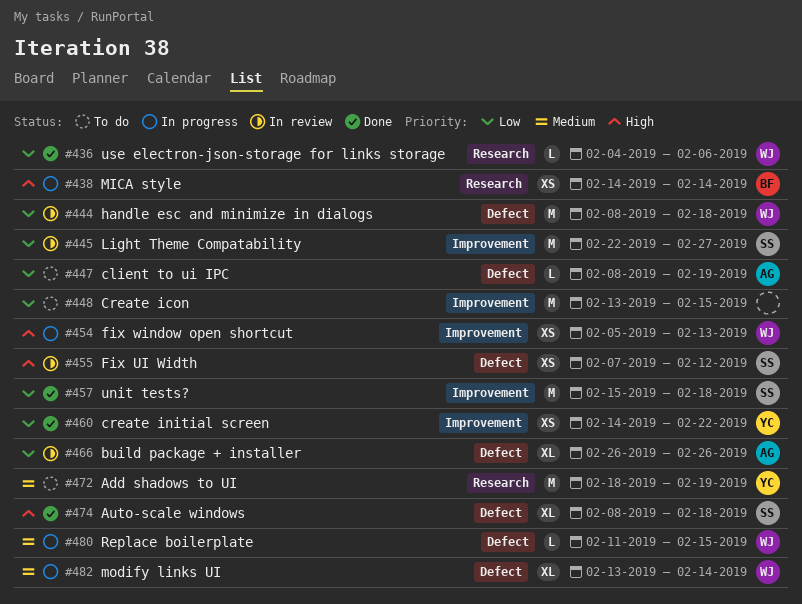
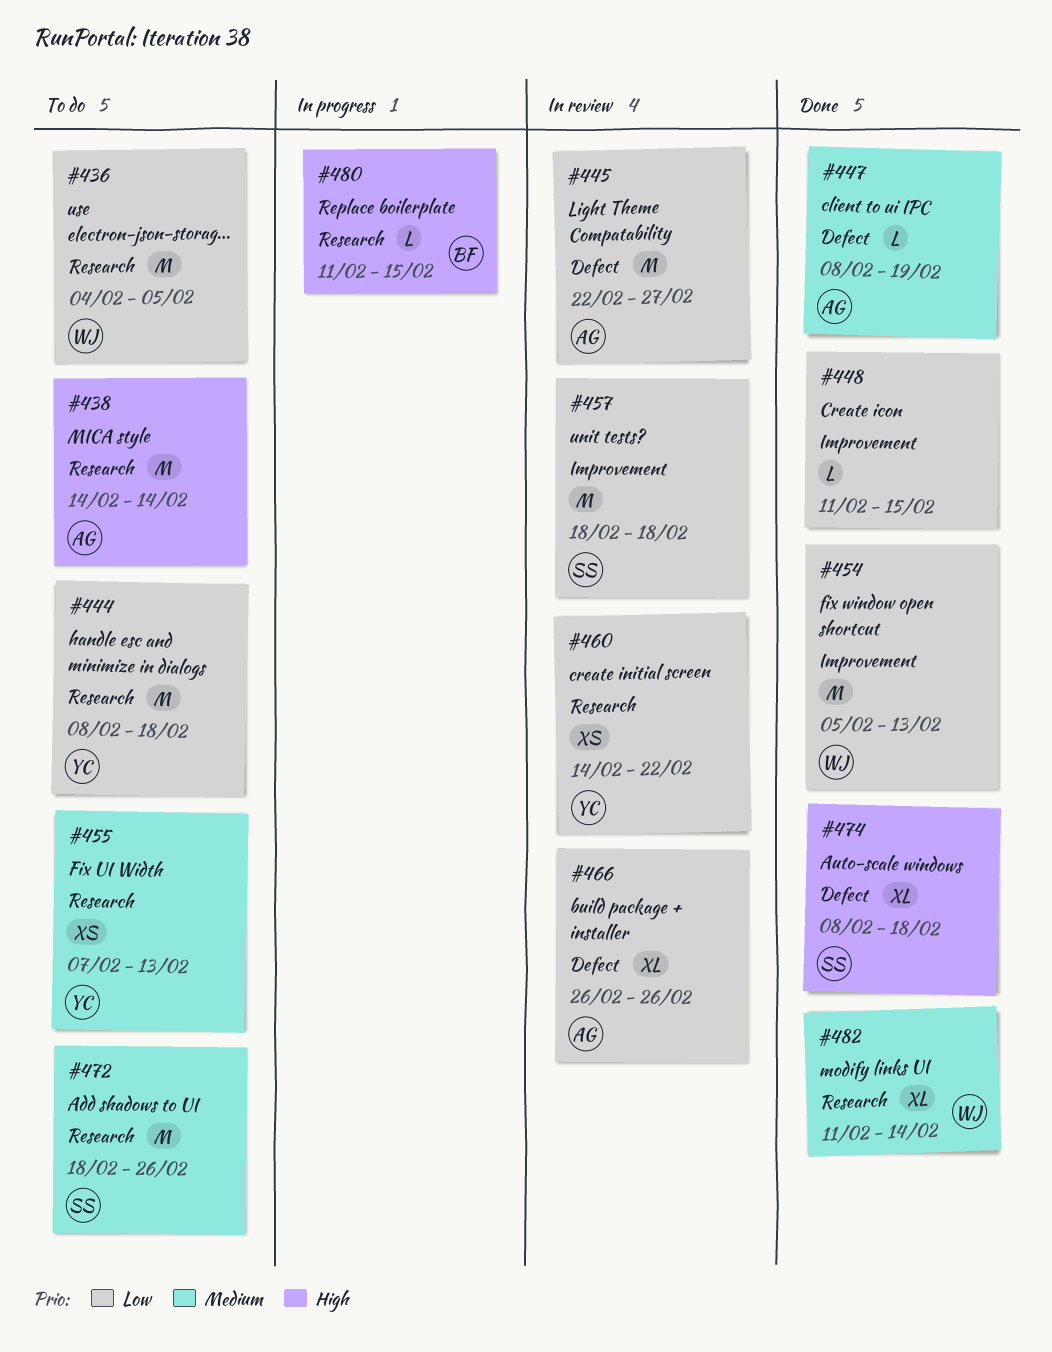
#436, status: Done -> To do
#436, estimate: L -> M
#436, due: Feb 6 -> Feb 5
#438, status: In progress -> To do
#438, owner: BF -> AG
#438, estimate: XS -> M
#444, status: In review -> To do
#444, owner: WJ -> YC
#444, label: Defect -> Research
#445, owner: SS -> AG
#445, label: Improvement -> Defect
#447, status: To do -> Done
#447, priority: Low -> Medium
#448, status: To do -> Done
#448, estimate: M -> L
#448, start: Feb 13 -> Feb 11
#454, status: In progress -> Done
#454, priority: High -> Low
#454, estimate: XS -> M
#455, status: In review -> To do
#455, owner: SS -> YC
#455, priority: High -> Medium
#455, label: Defect -> Research
#455, due: Feb 12 -> Feb 13
#457, status: Done -> In review
#457, start: Feb 15 -> Feb 18
#460, status: Done -> In review
#460, label: Improvement -> Research
#472, owner: YC -> SS
#472, due: Feb 19 -> Feb 26
#480, owner: WJ -> BF
#480, priority: Medium -> High
#480, label: Defect -> Research
#482, status: In progress -> Done
#482, label: Defect -> Research
#482, start: Feb 13 -> Feb 11

